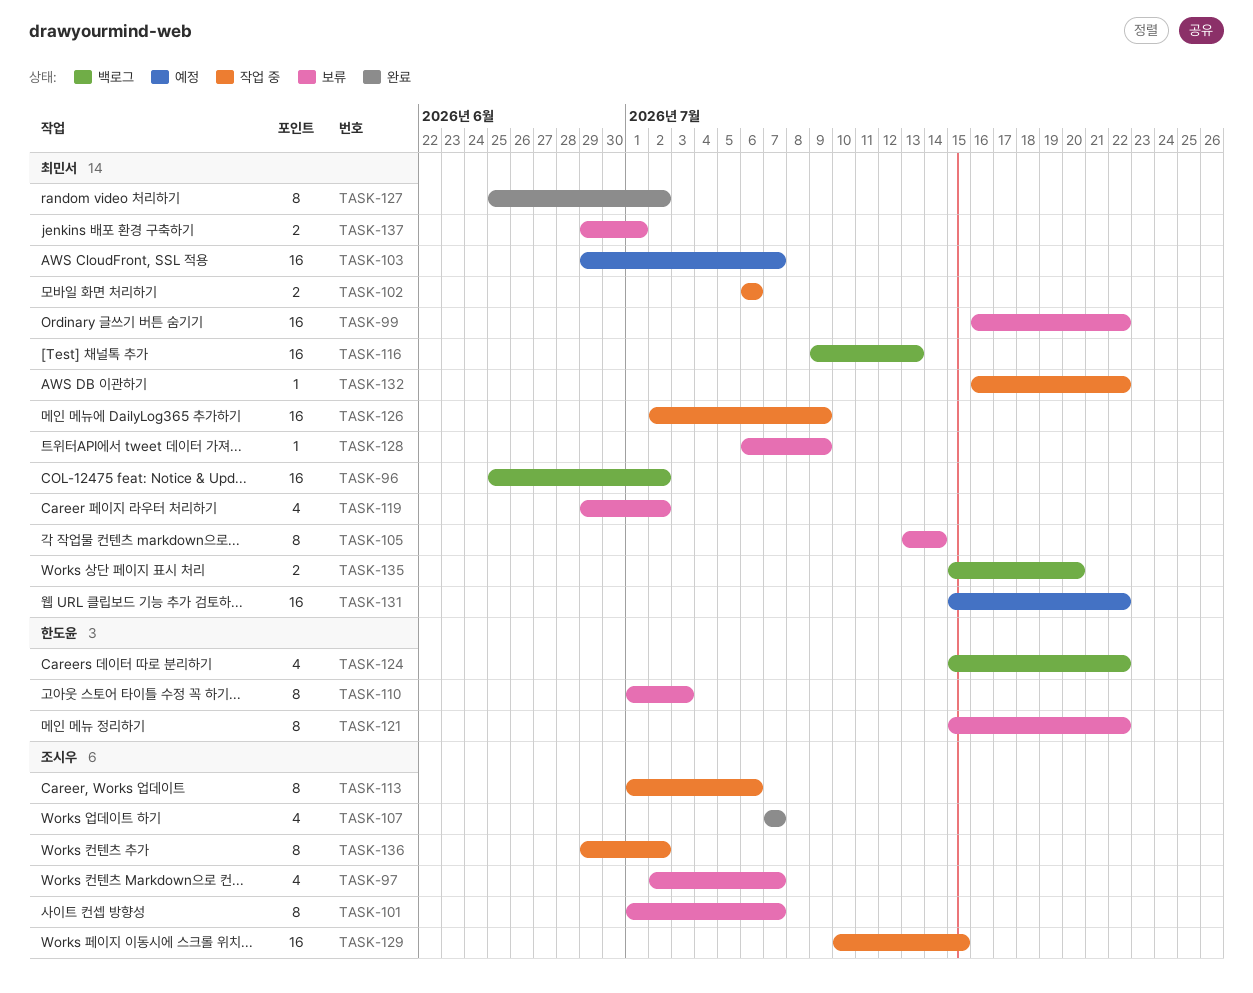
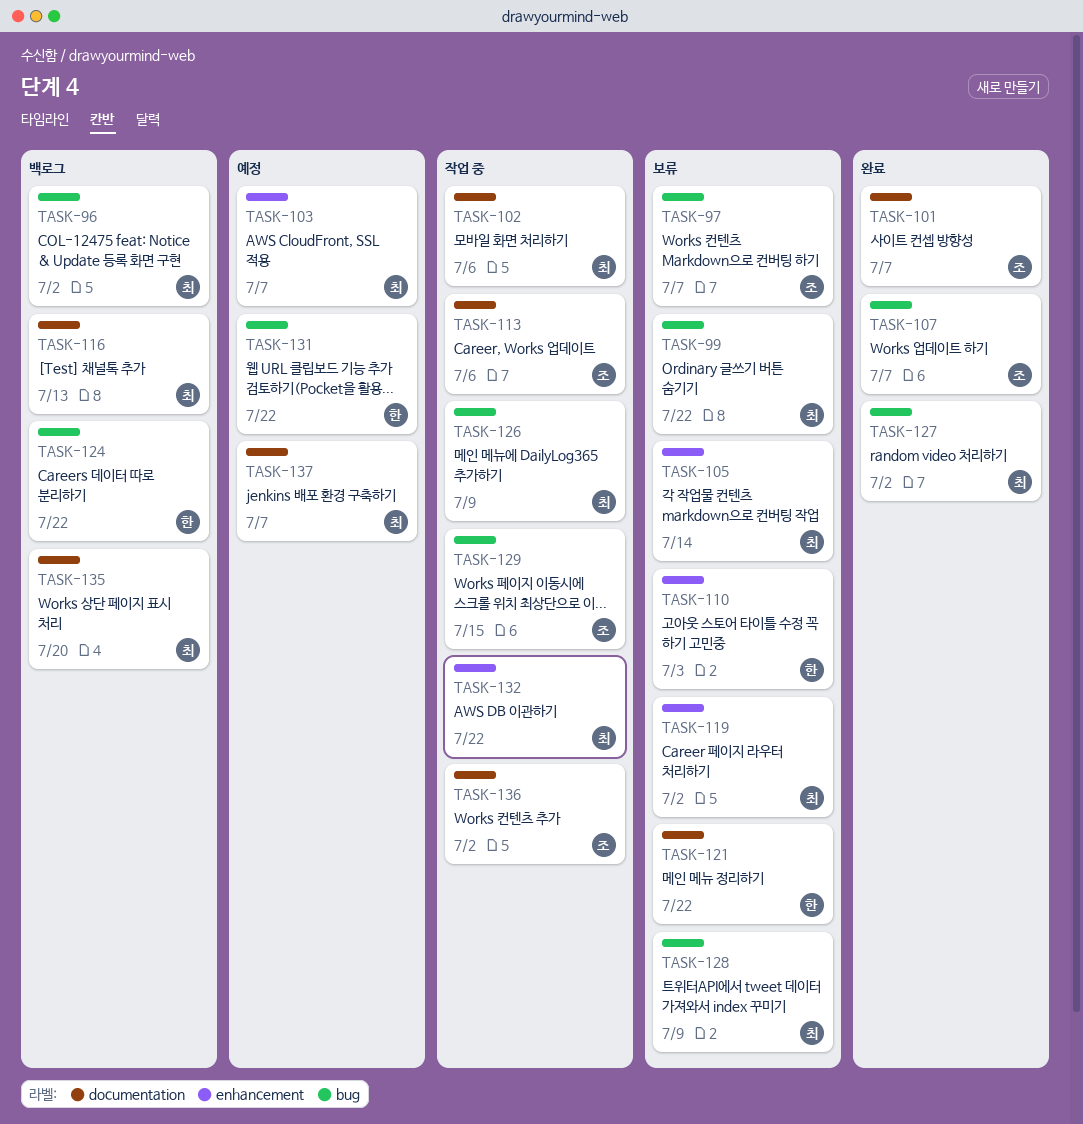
TASK-101, status: 보류 -> 완료
TASK-131, owner: 최민서 -> 한도윤
TASK-137, status: 보류 -> 예정
TASK-137, due: Jul 1 -> Jul 7

